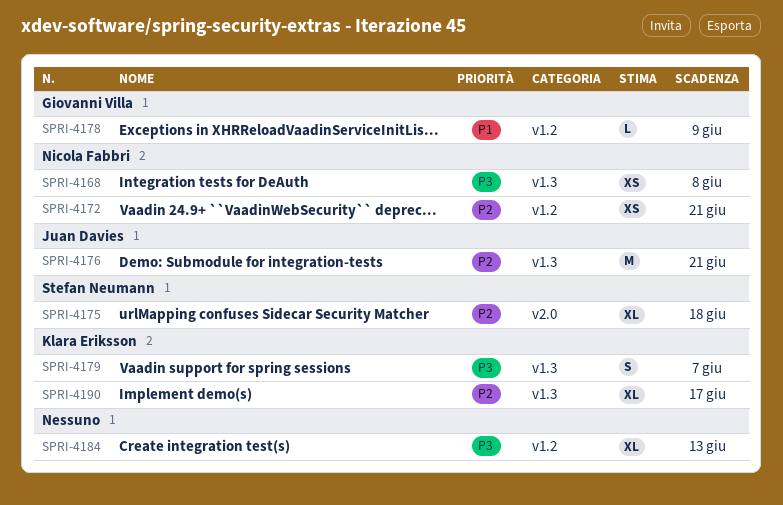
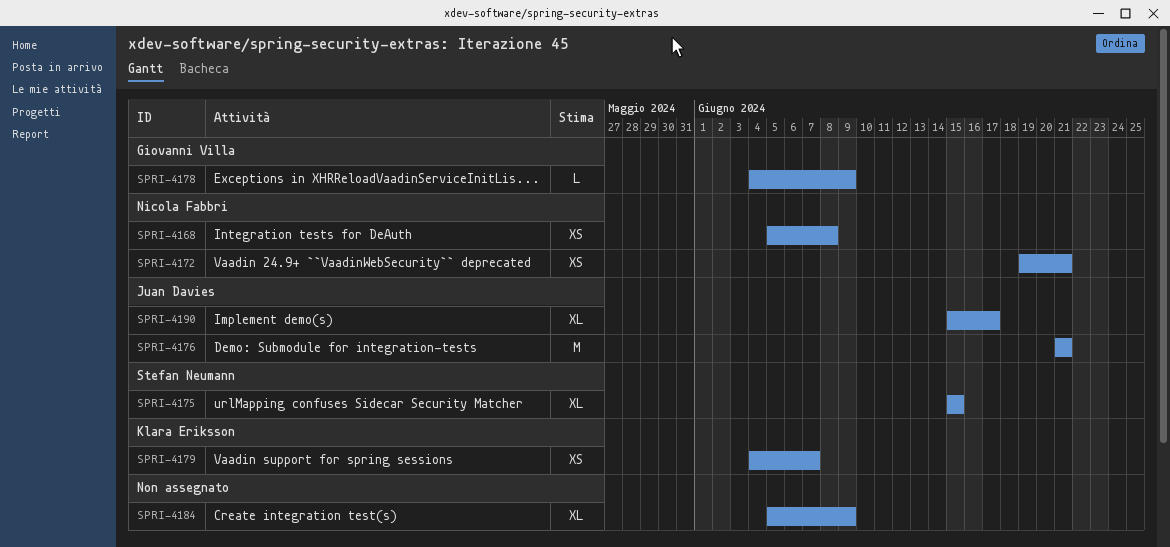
SPRI-4175, due: Jun 18 -> Jun 15
SPRI-4179, estimate: S -> XS
SPRI-4184, due: Jun 13 -> Jun 9
SPRI-4190, owner: Klara Eriksson -> Juan Davies

